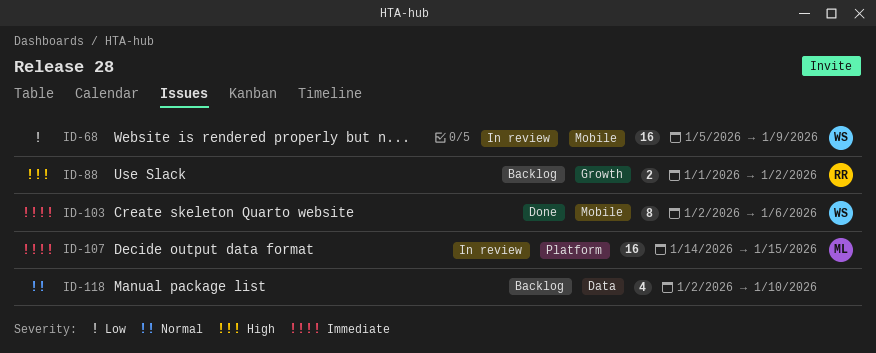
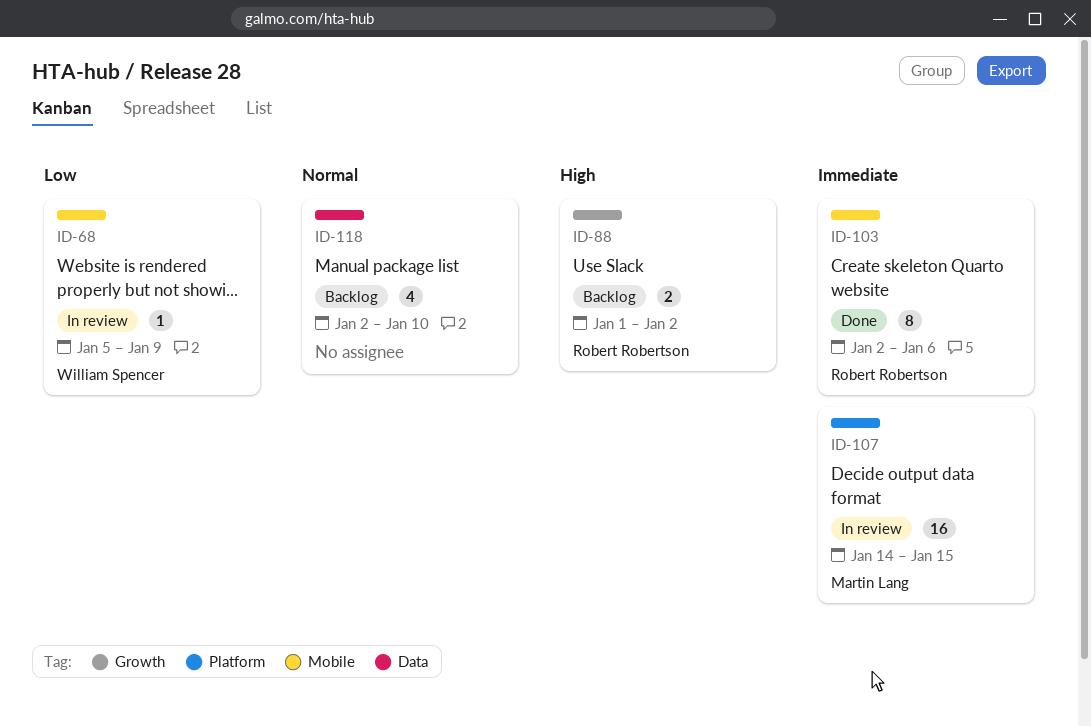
ID-68, estimate: 16 -> 1
ID-103, owner: William Spencer -> Robert Robertson

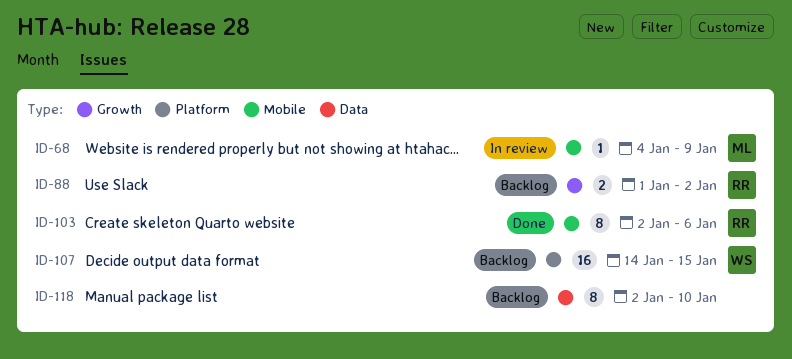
ID-68, owner: William Spencer -> Martin Lang
ID-68, start: Jan 5 -> Jan 4
ID-107, status: In review -> Backlog
ID-107, owner: Martin Lang -> William Spencer
ID-118, estimate: 4 -> 8

